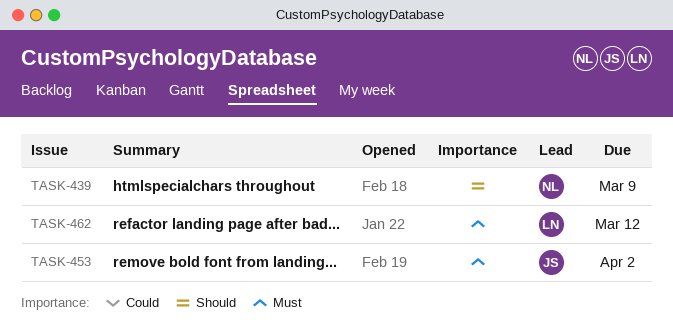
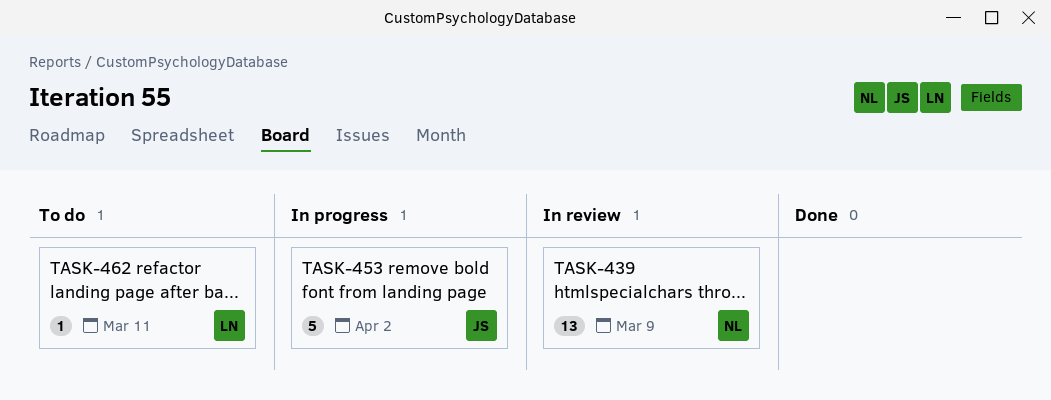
TASK-462, due: Mar 12 -> Mar 11

